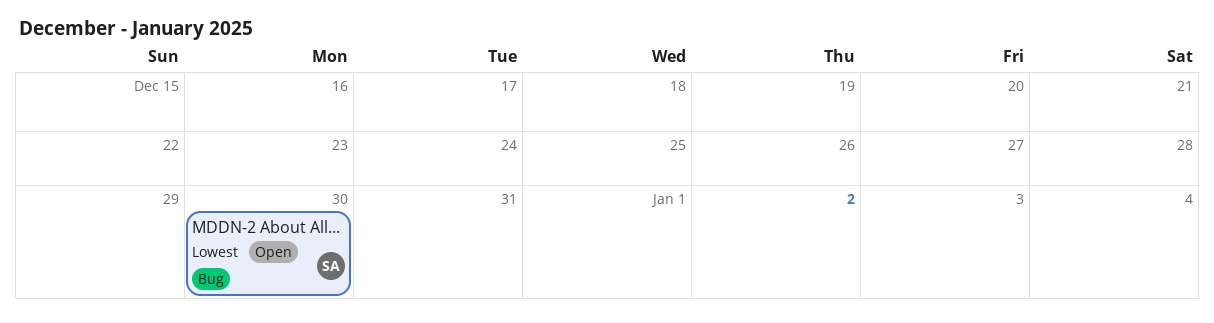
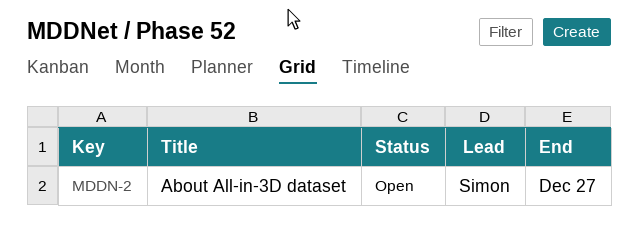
MDDN-2, due: Dec 30 -> Dec 27

